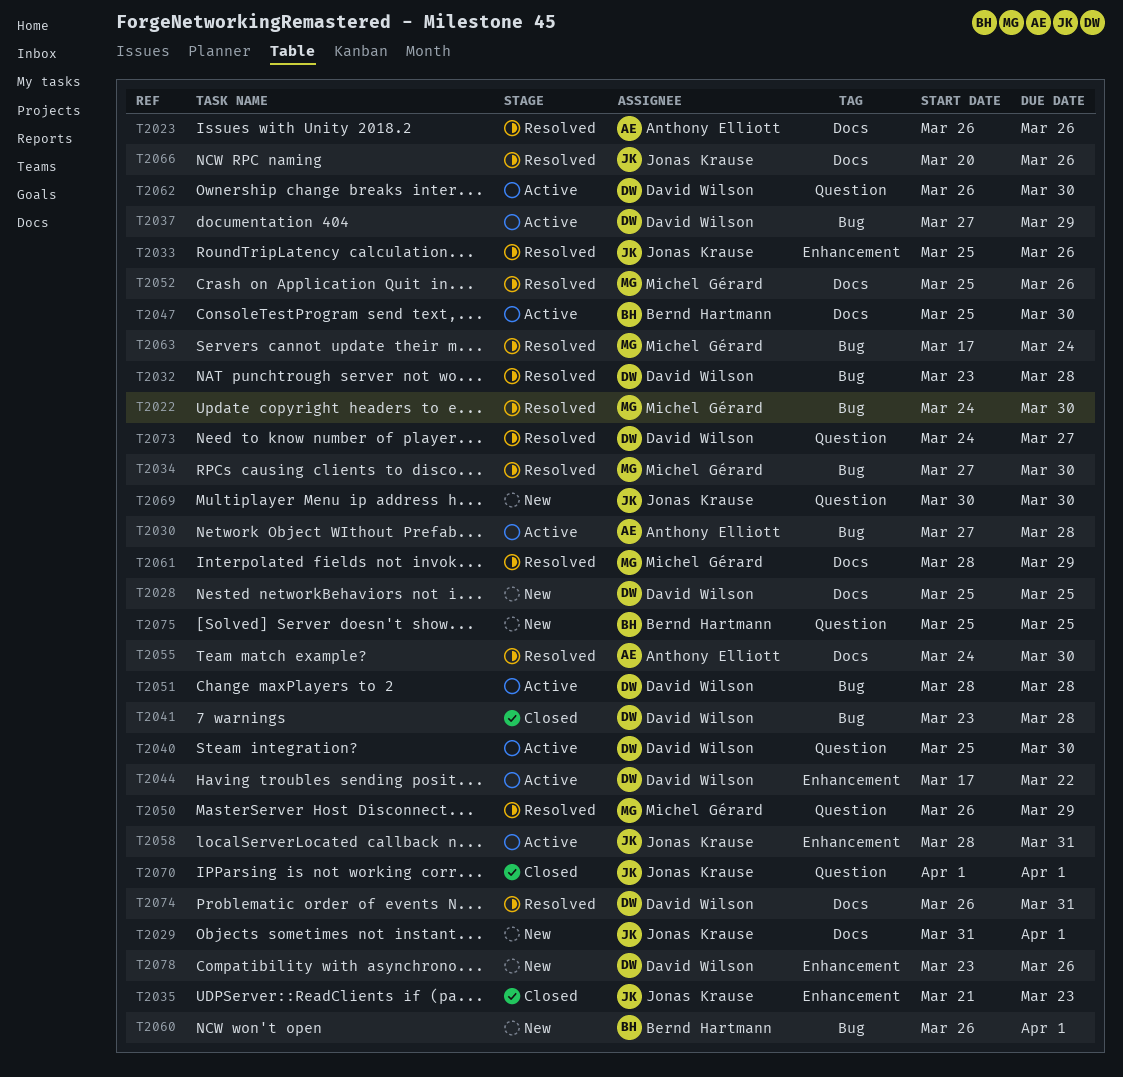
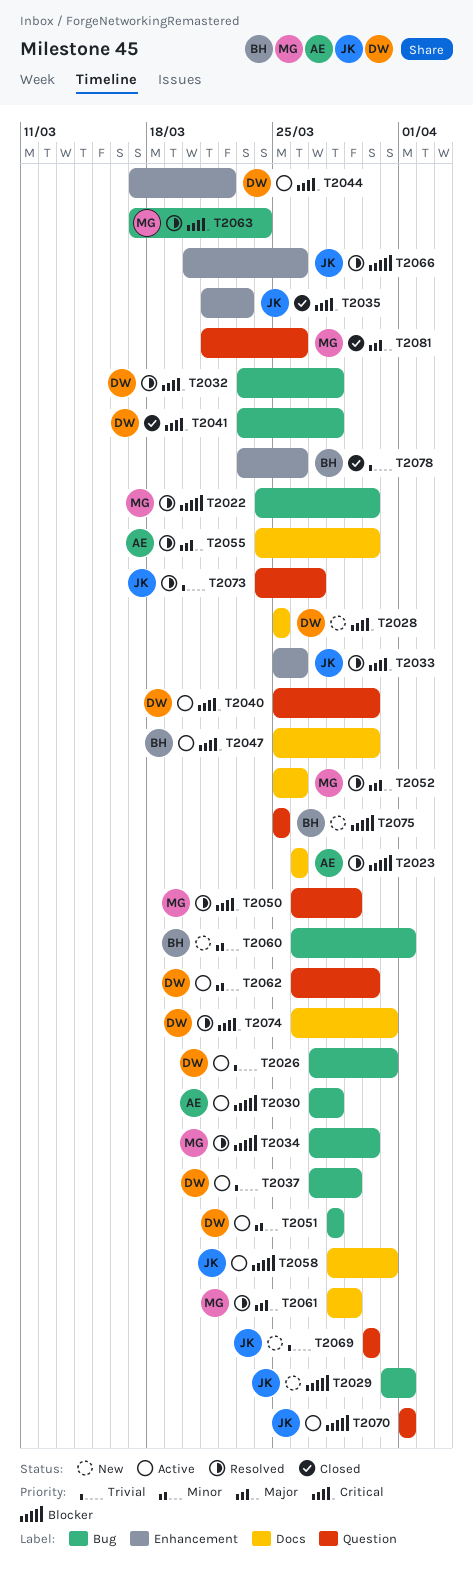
T2026: none -> present
T2029, label: Docs -> Bug
T2058, label: Enhancement -> Docs
T2066, label: Docs -> Enhancement
T2070, status: Closed -> Active
T2073, owner: David Wilson -> Jonas Krause
T2078, status: New -> Closed
T2078, owner: David Wilson -> Bernd Hartmann
T2081: none -> present

